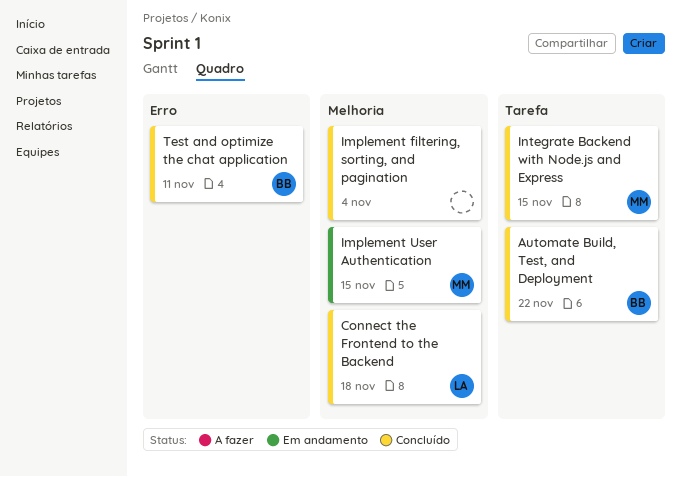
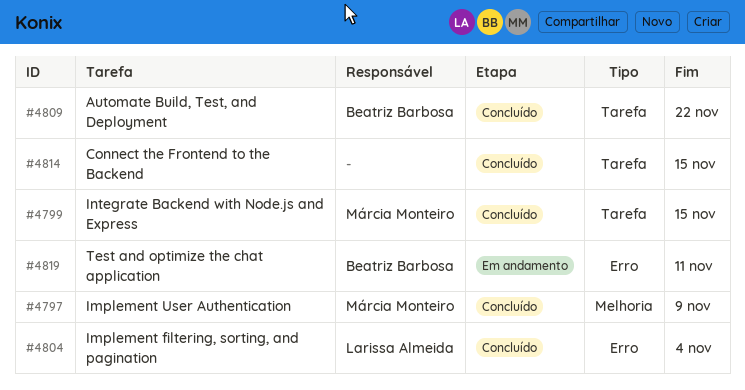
Connect the Frontend to the Backend, owner: Larissa Almeida -> none
Connect the Frontend to the Backend, label: Melhoria -> Tarefa
Connect the Frontend to the Backend, due: Nov 18 -> Nov 15
Implement filtering, sorting, and pagination, owner: none -> Larissa Almeida
Implement filtering, sorting, and pagination, label: Melhoria -> Erro
Implement User Authentication, status: Em andamento -> Concluído
Implement User Authentication, due: Nov 15 -> Nov 9
Test and optimize the chat application, status: Concluído -> Em andamento

